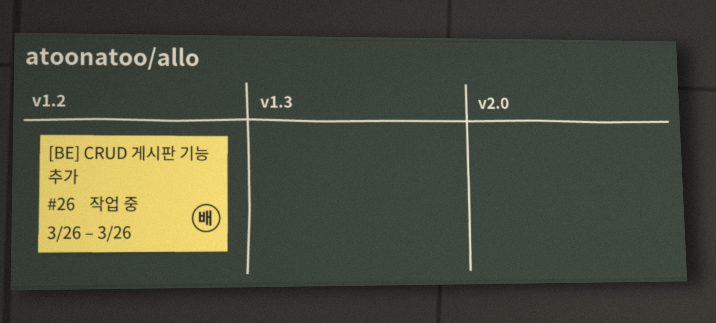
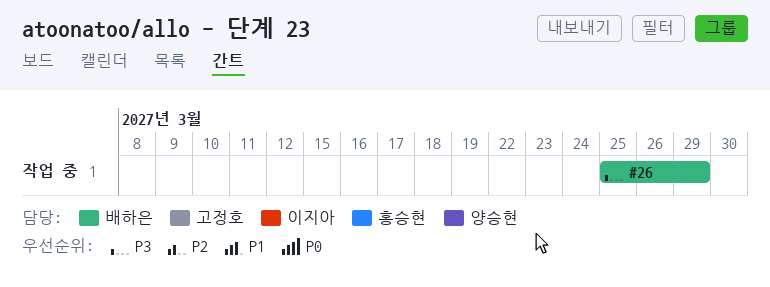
#26, start: Mar 26 -> Mar 25
#26, due: Mar 26 -> Mar 29

